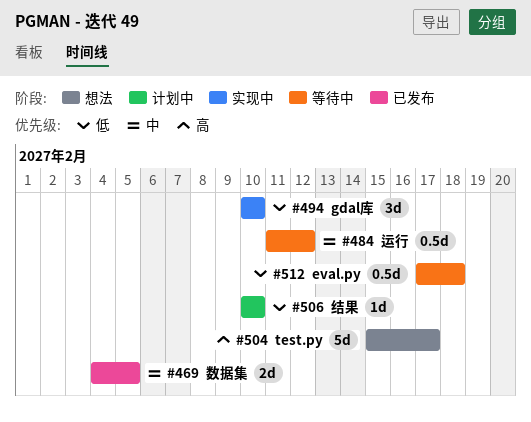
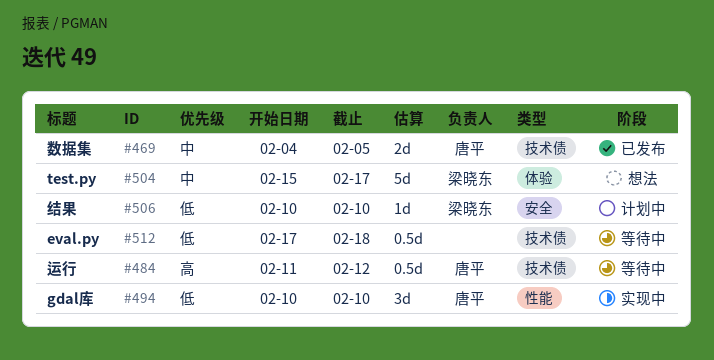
#484, priority: 中 -> 高
#504, priority: 高 -> 中

